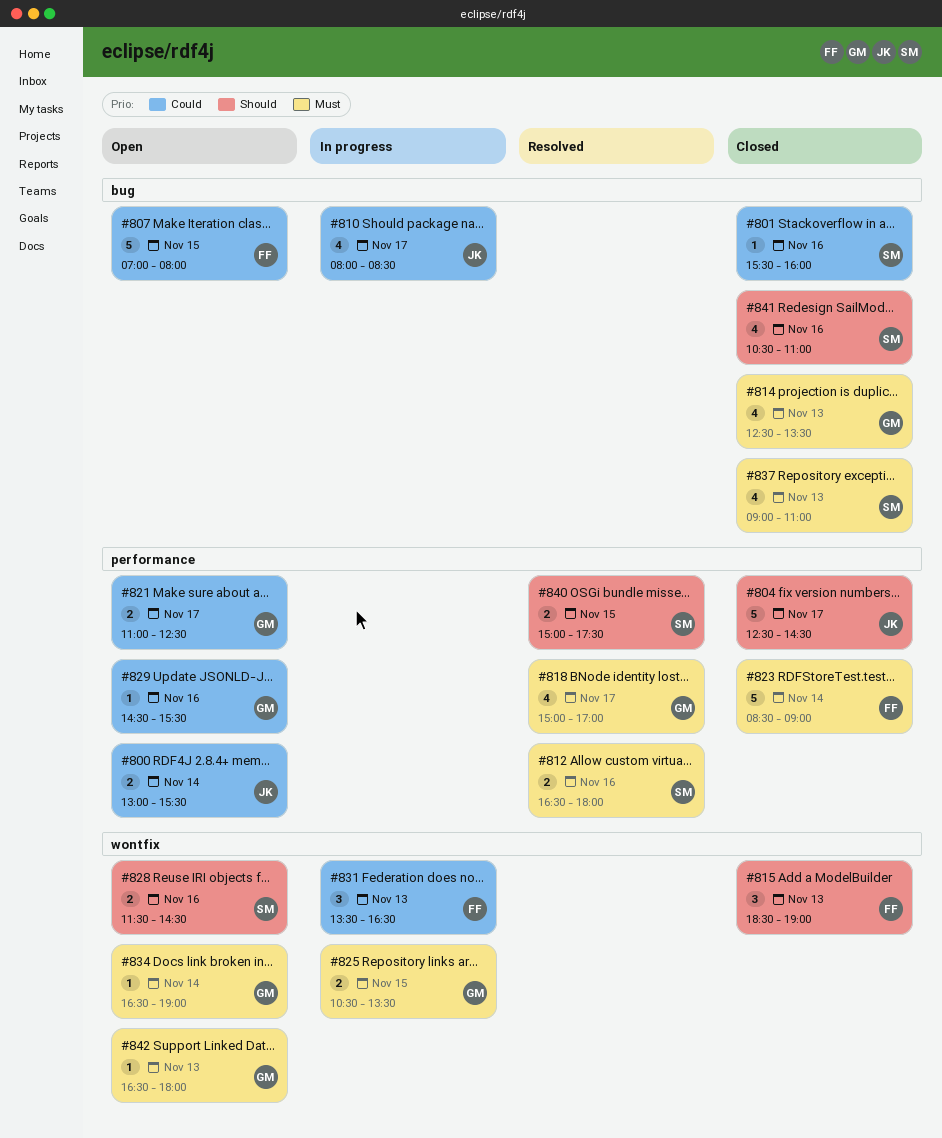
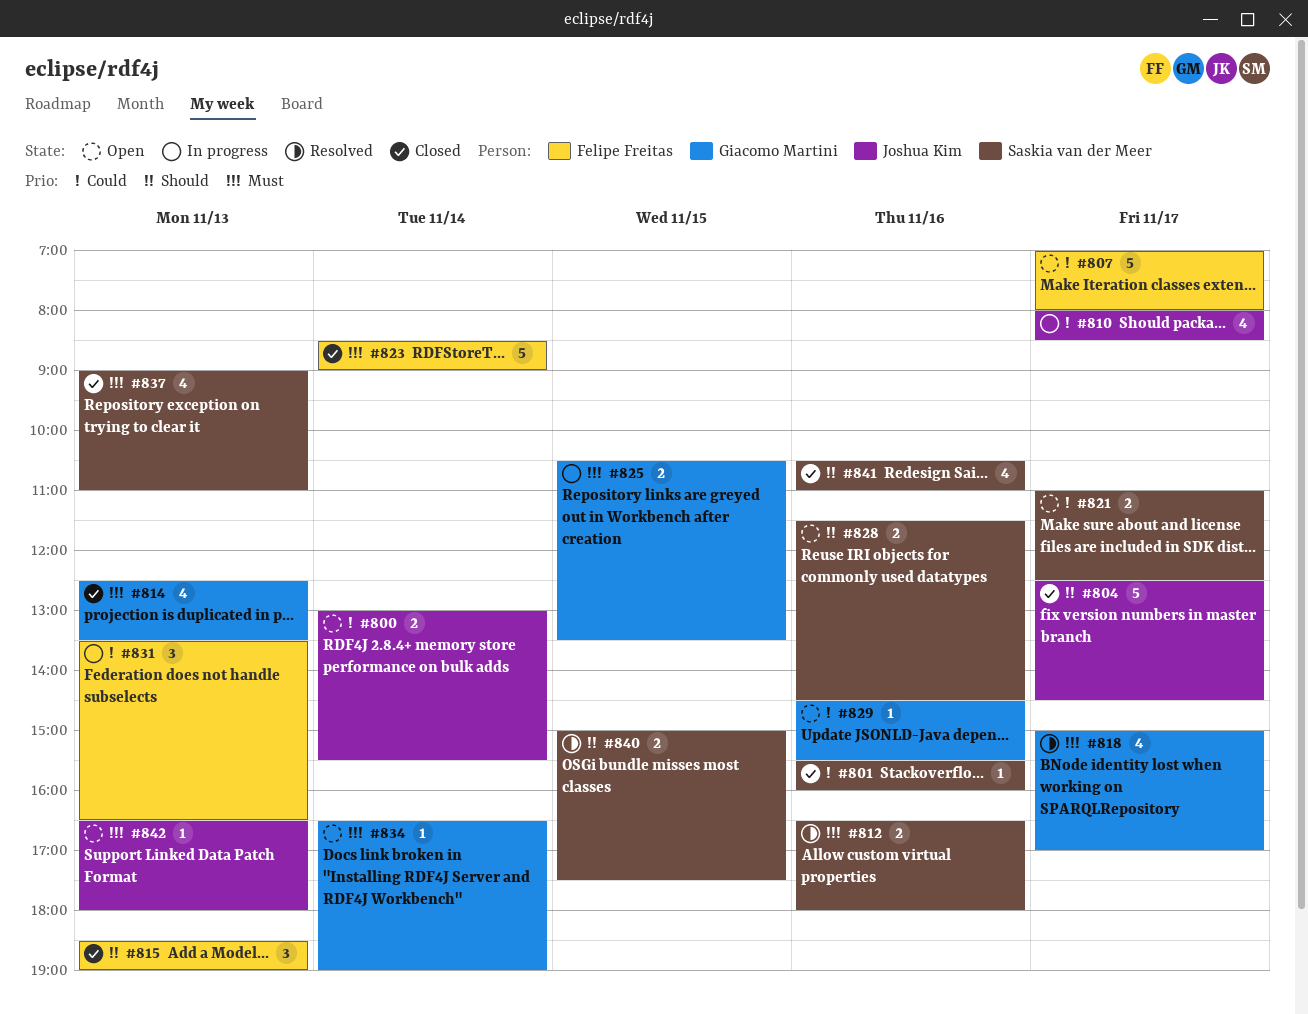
#807, day: Nov 15 -> Nov 17
#821, owner: Giacomo Martini -> Saskia van der Meer
#842, owner: Giacomo Martini -> Joshua Kim

